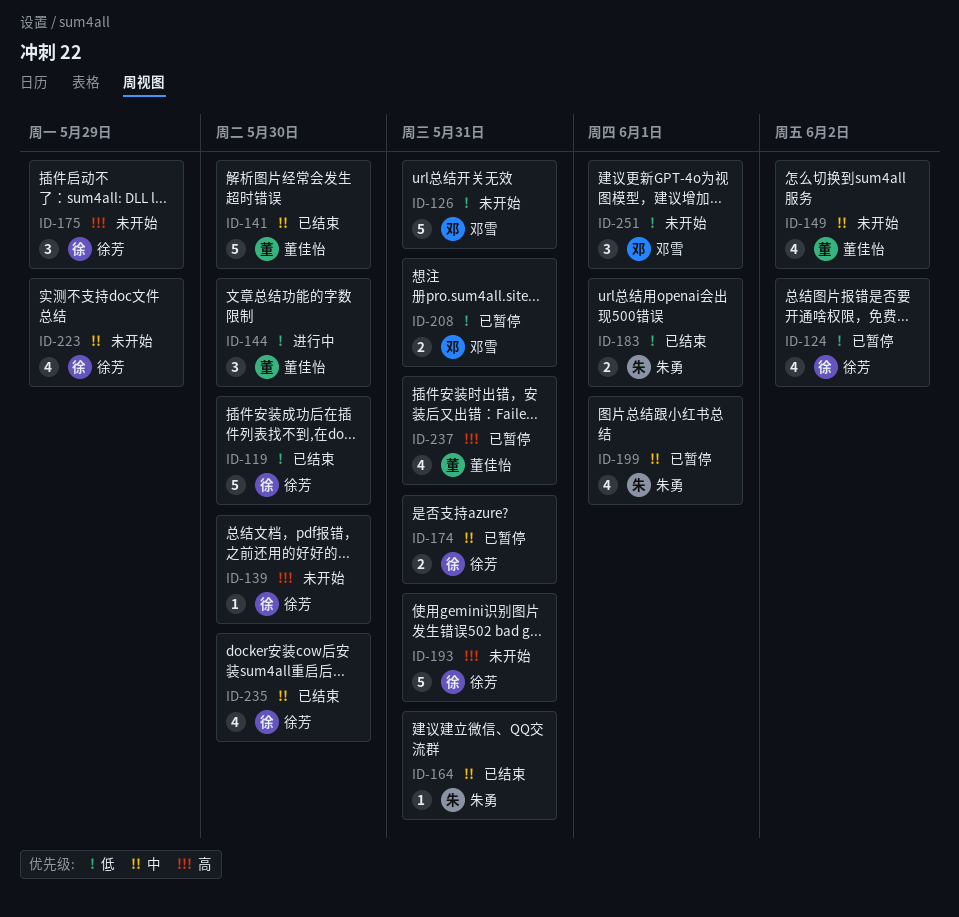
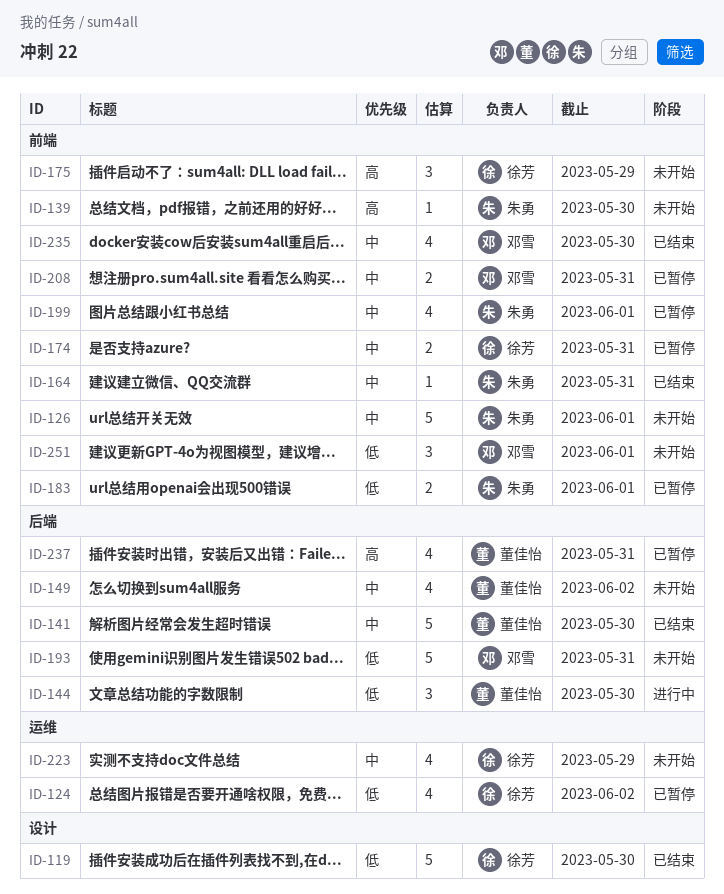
ID-126, owner: 邓雪 -> 朱勇
ID-126, priority: 低 -> 中
ID-126, due: May 31 -> Jun 1
ID-139, owner: 徐芳 -> 朱勇
ID-183, status: 已结束 -> 已暂停
ID-193, owner: 徐芳 -> 邓雪
ID-193, priority: 高 -> 低
ID-208, priority: 低 -> 中
ID-235, owner: 徐芳 -> 邓雪

